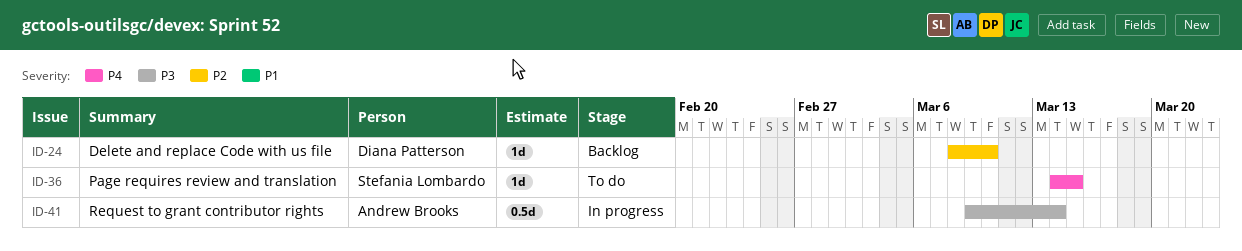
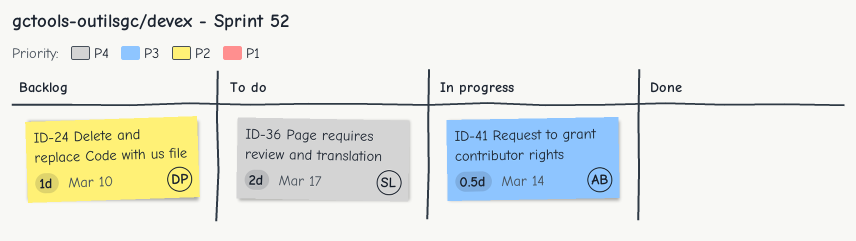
ID-36, estimate: 1d -> 2d
ID-36, due: Mar 15 -> Mar 17

